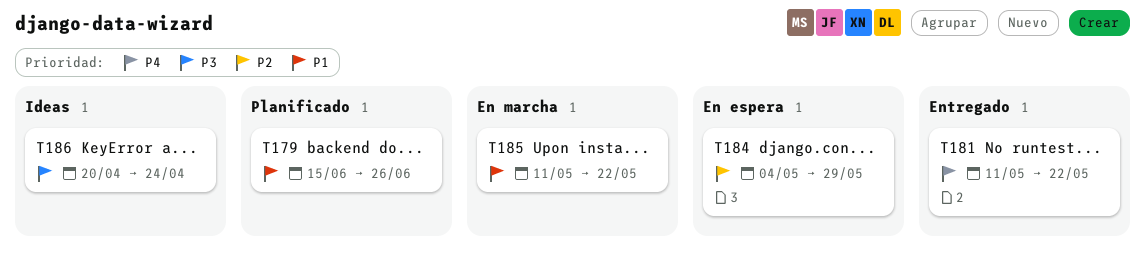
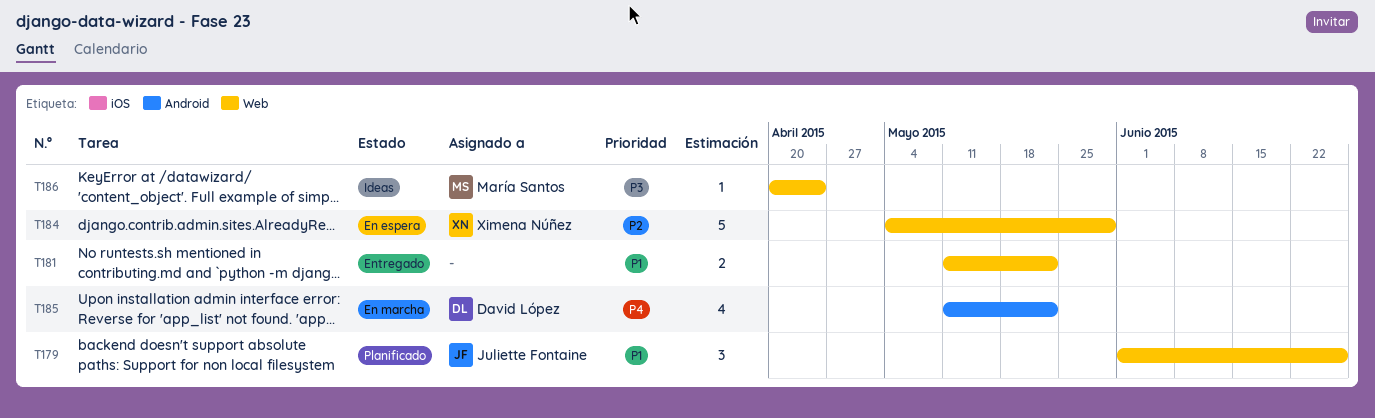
T179, start: Jun 15 -> Jun 1
T181, priority: P4 -> P1
T185, priority: P1 -> P4

